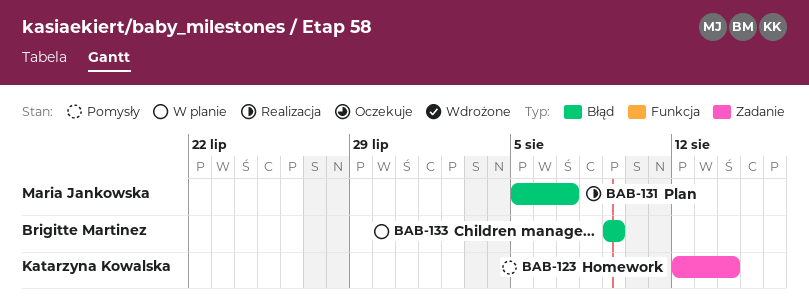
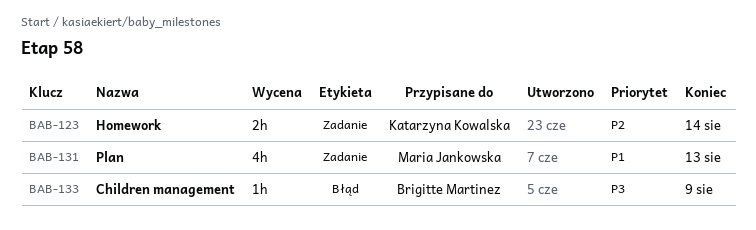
BAB-131, label: Błąd -> Zadanie
BAB-131, due: Aug 7 -> Aug 13

